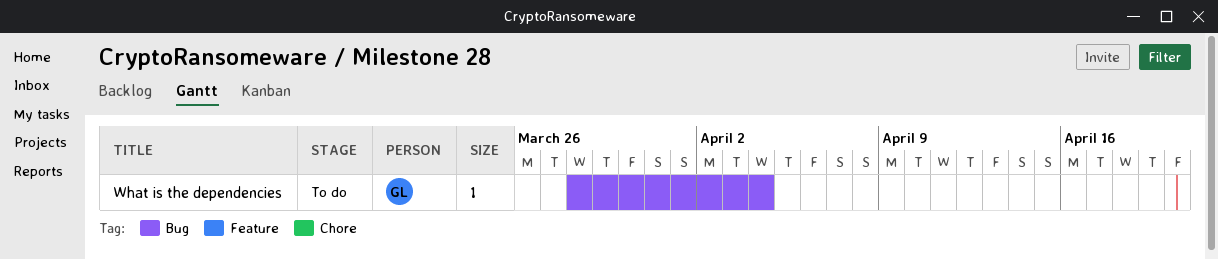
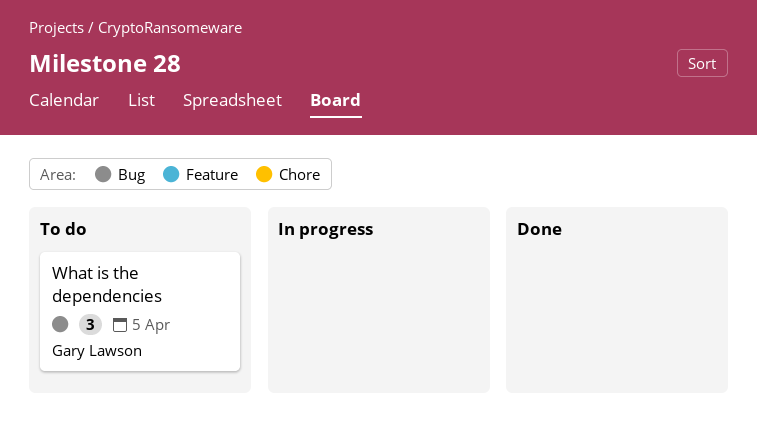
What is the dependencies, estimate: 1 -> 3
What is the dependencies, due: Apr 4 -> Apr 5

